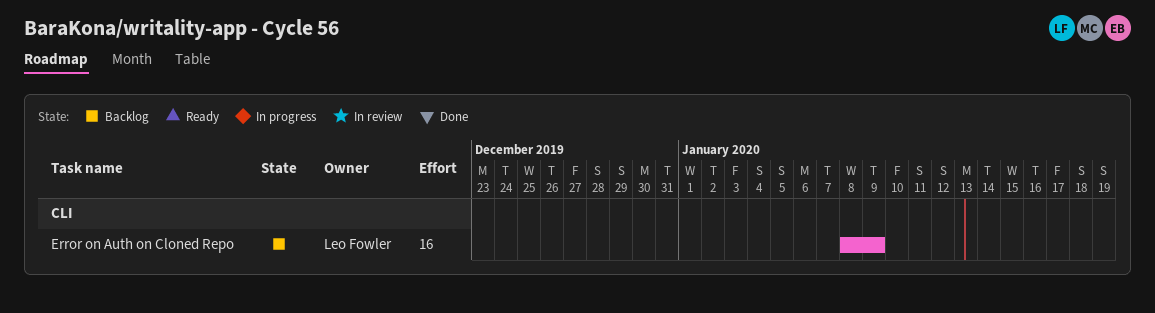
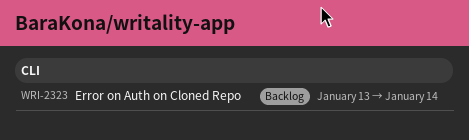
Error on Auth on Cloned Repo, start: Jan 8 -> Jan 13
Error on Auth on Cloned Repo, due: Jan 9 -> Jan 14

